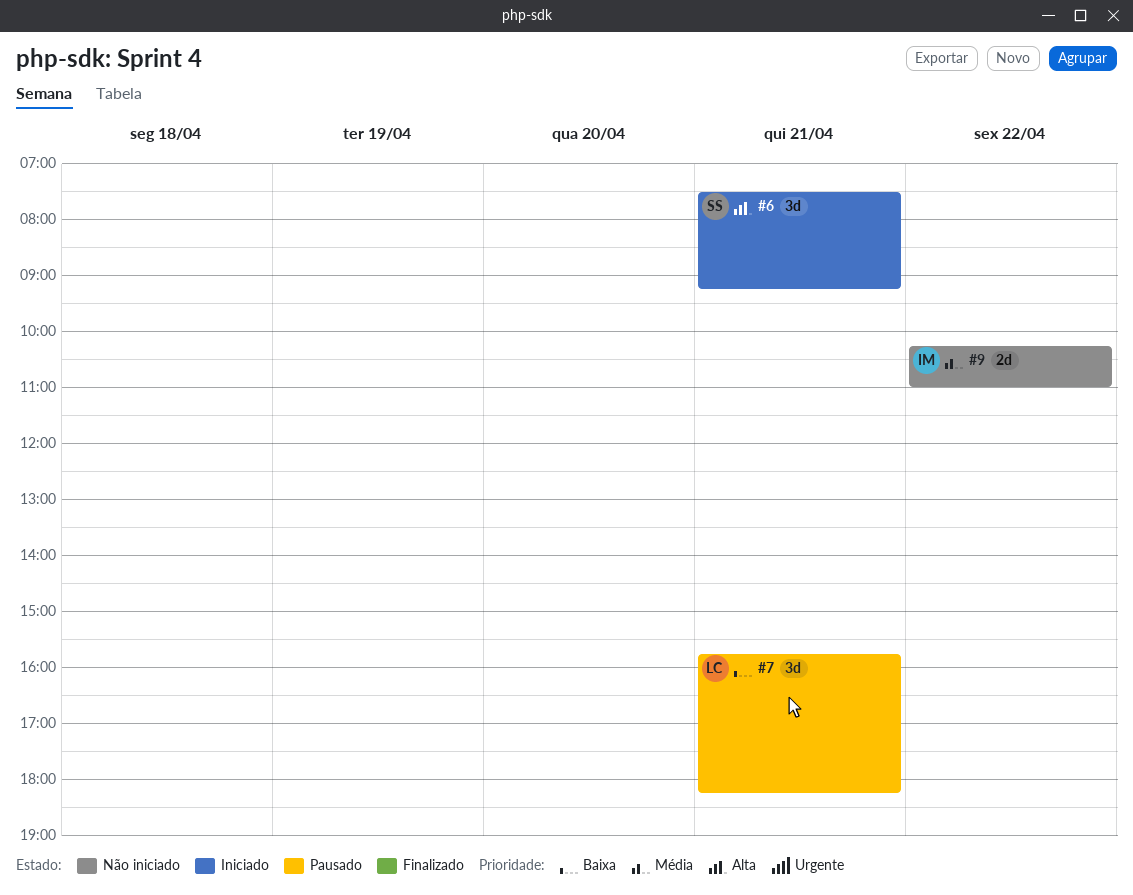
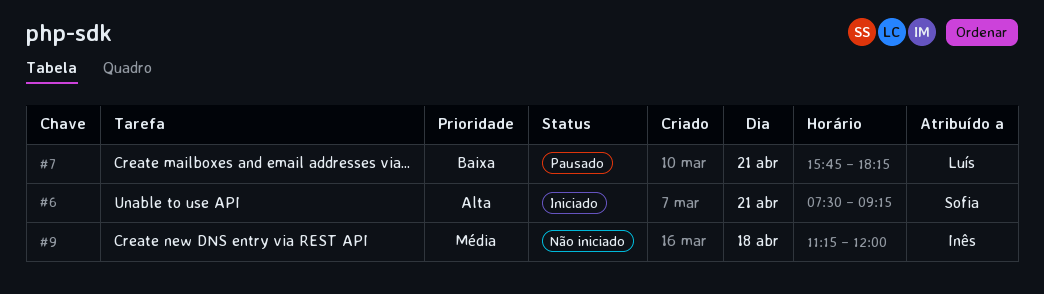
#9, day: Apr 22 -> Apr 18
#9, begins: 10:15 -> 11:15
#9, ends: 11:00 -> 12:00

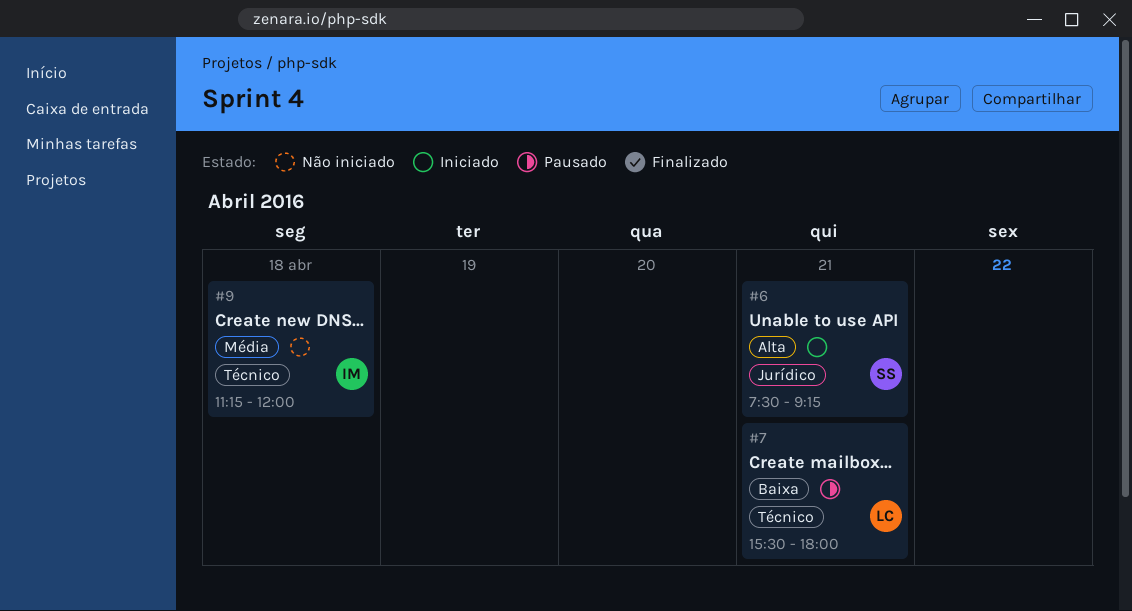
#7, begins: 15:45 -> 15:30
#7, ends: 18:15 -> 18:00

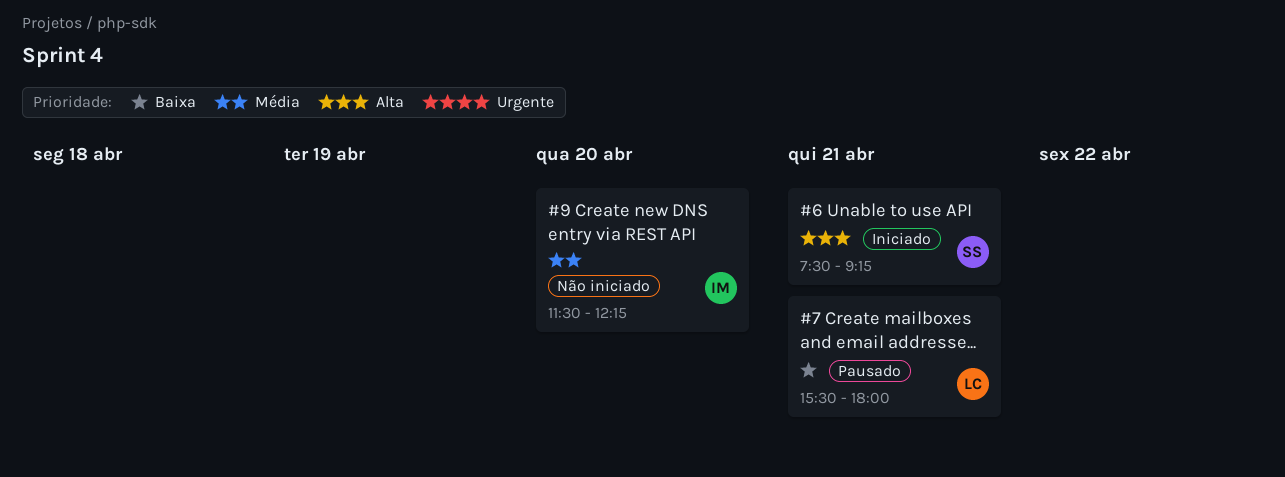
#9, day: Apr 18 -> Apr 20
#9, begins: 11:15 -> 11:30
#9, ends: 12:00 -> 12:15

